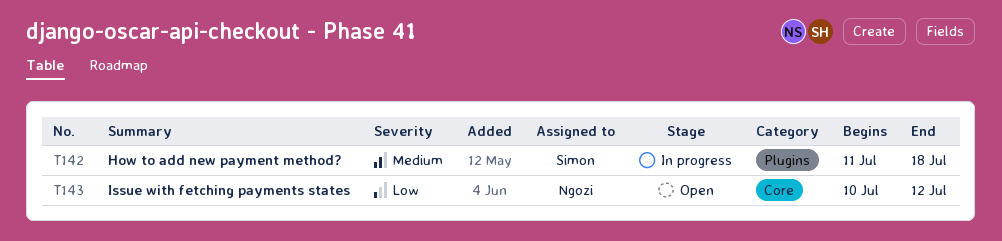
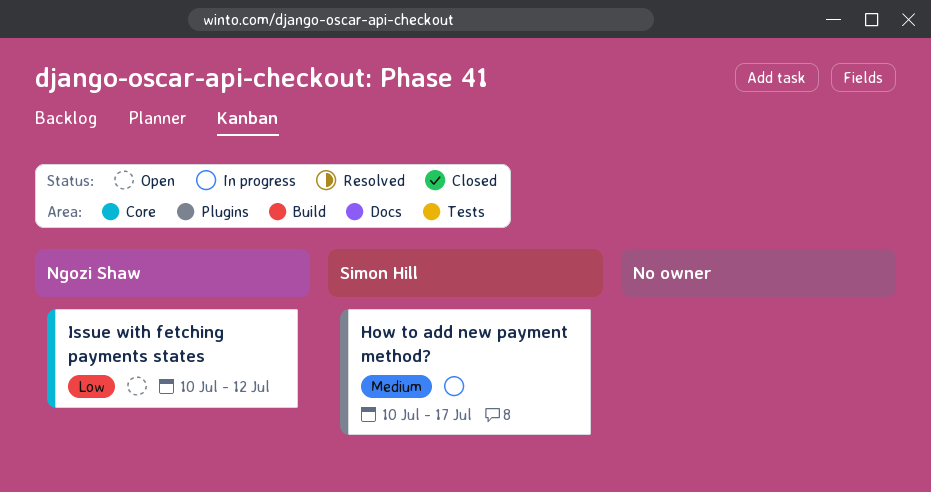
How to add new payment method?, start: Jul 11 -> Jul 10
How to add new payment method?, due: Jul 18 -> Jul 17

